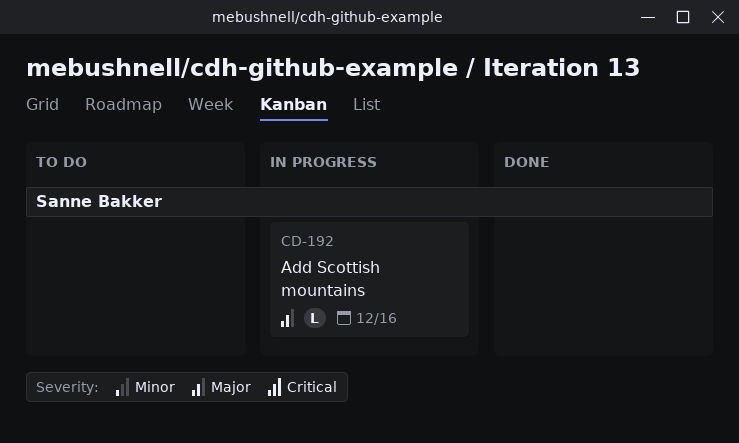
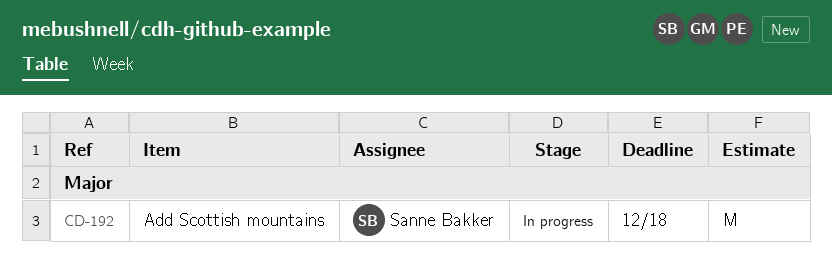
CD-192, estimate: L -> M
CD-192, due: Dec 16 -> Dec 18

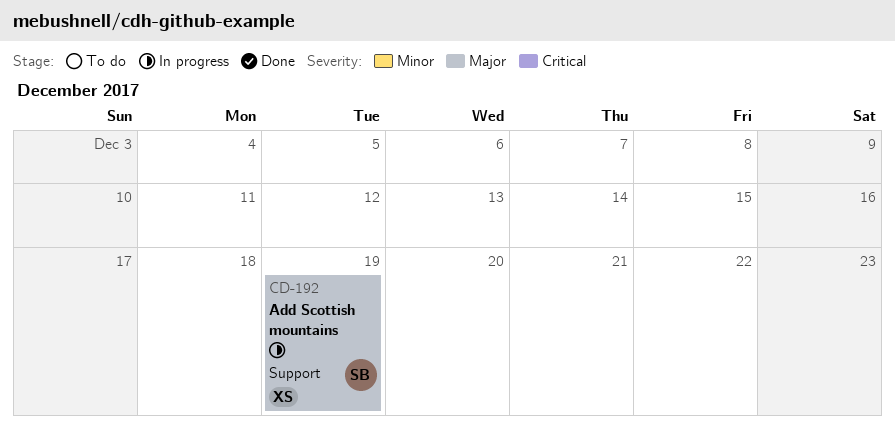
CD-192, estimate: M -> XS
CD-192, due: Dec 18 -> Dec 19

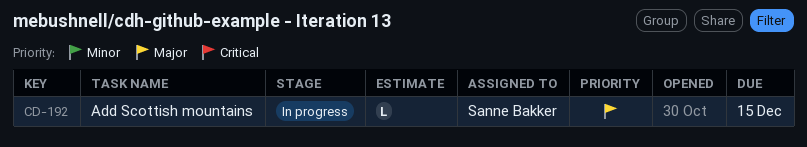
CD-192, estimate: XS -> L
CD-192, due: Dec 19 -> Dec 15

